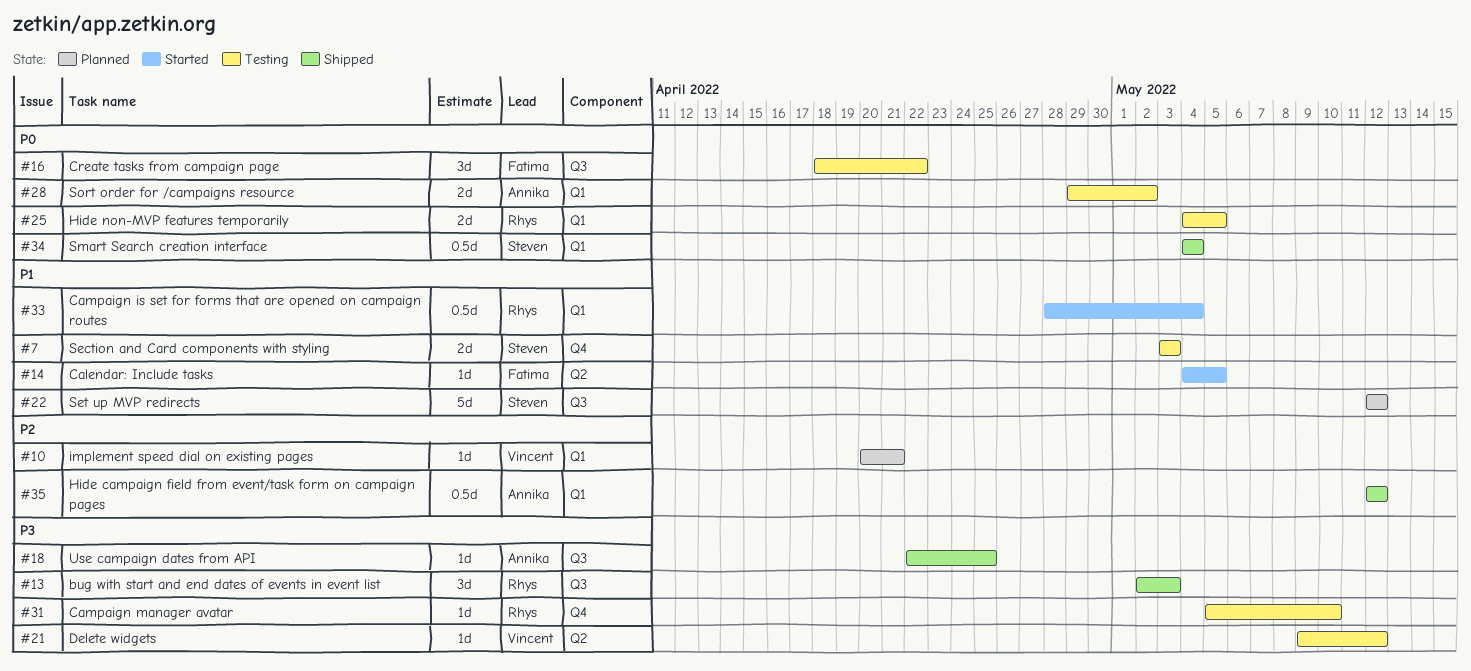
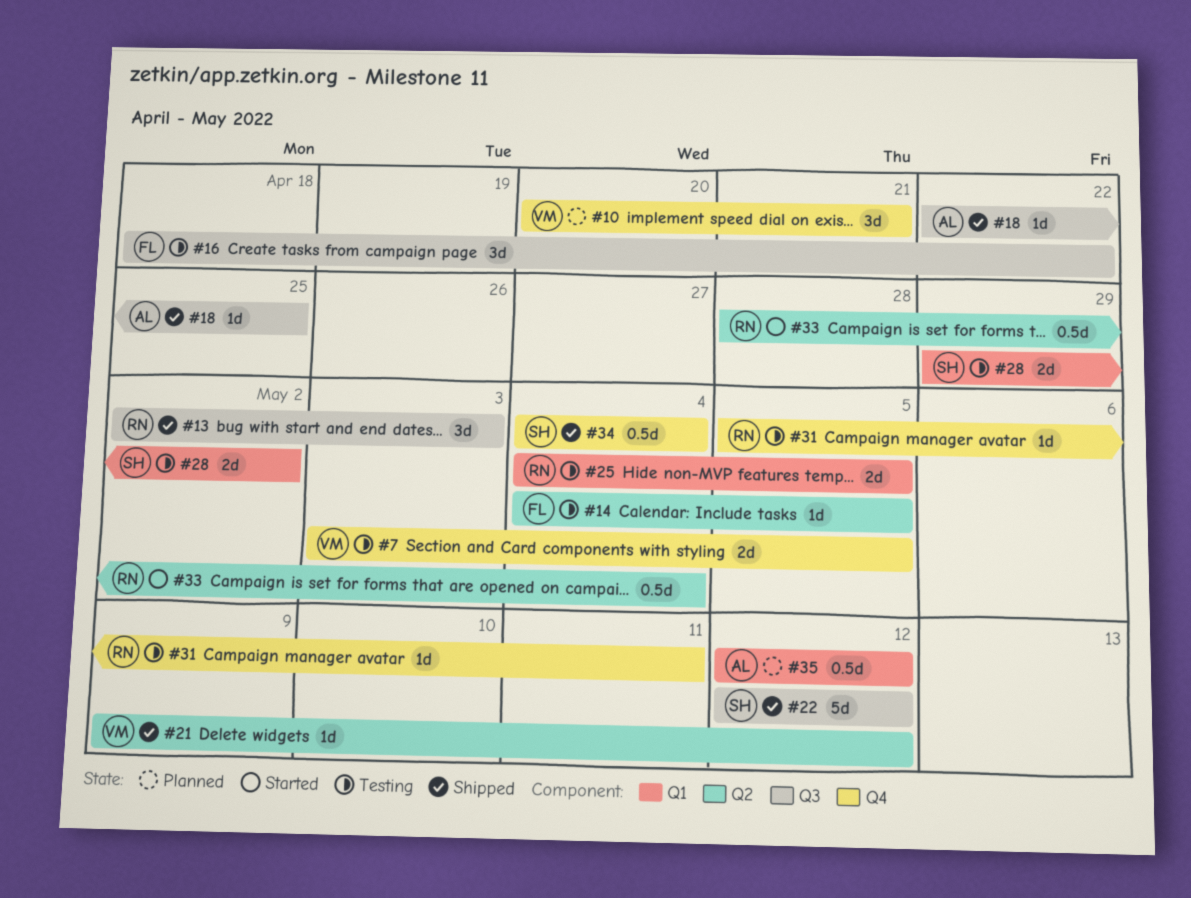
#7, owner: Steven -> Vincent
#7, due: May 3 -> May 5
#10, label: Q1 -> Q4
#10, estimate: 1d -> 3d
#14, status: Started -> Testing
#21, status: Testing -> Shipped
#22, status: Planned -> Shipped
#28, owner: Annika -> Steven
#31, due: May 10 -> May 11
#33, label: Q1 -> Q2
#34, label: Q1 -> Q4
#35, status: Shipped -> Planned

